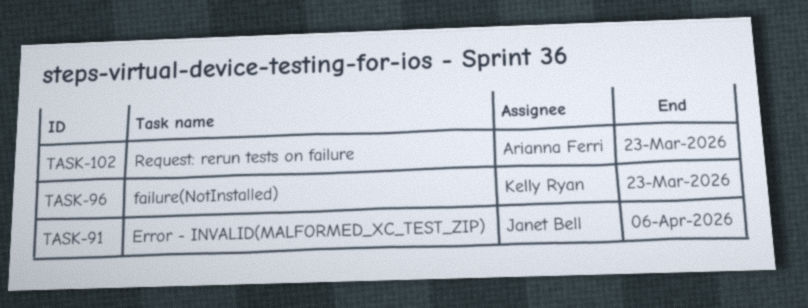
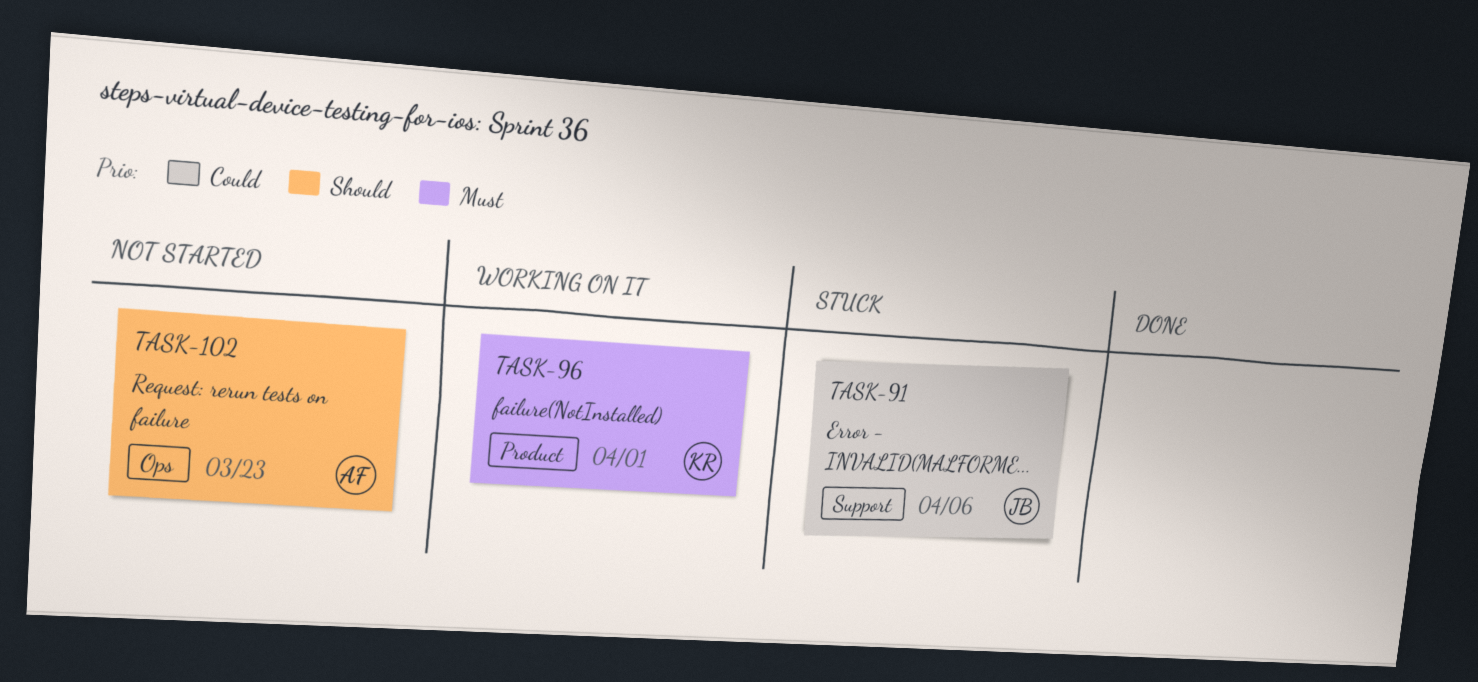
TASK-96, due: Mar 23 -> Apr 1

